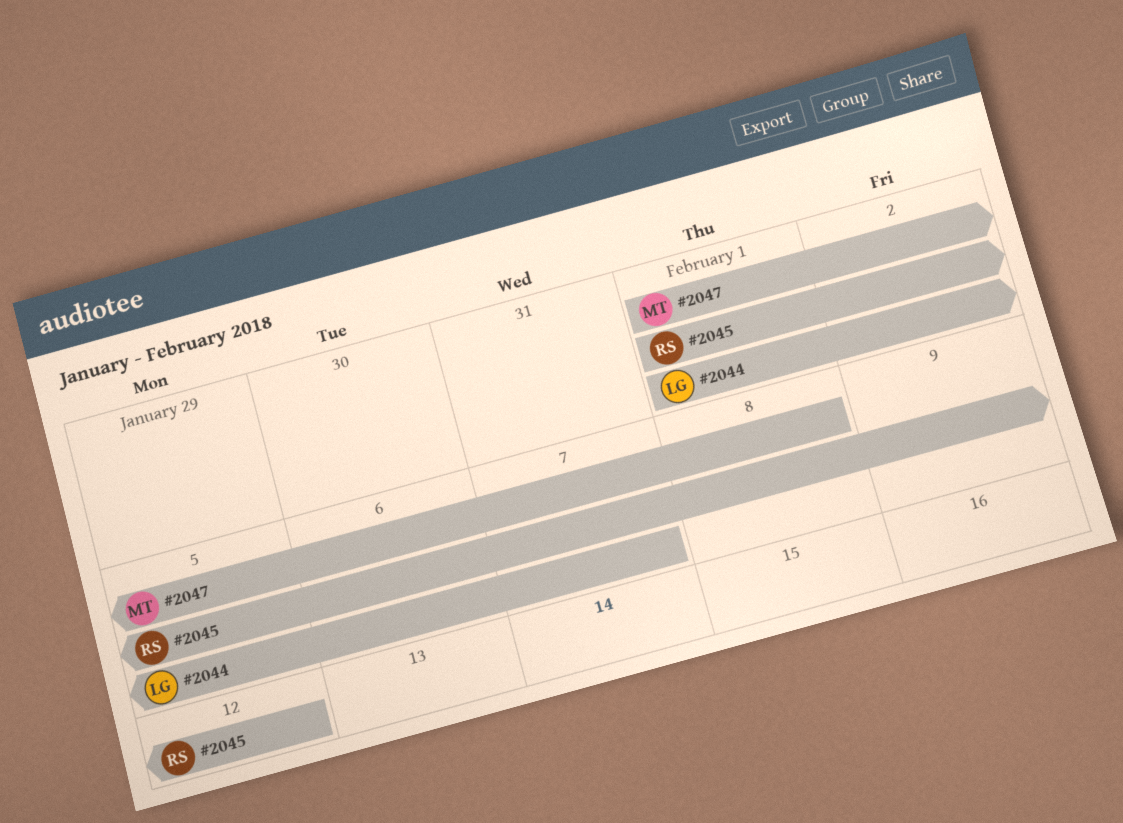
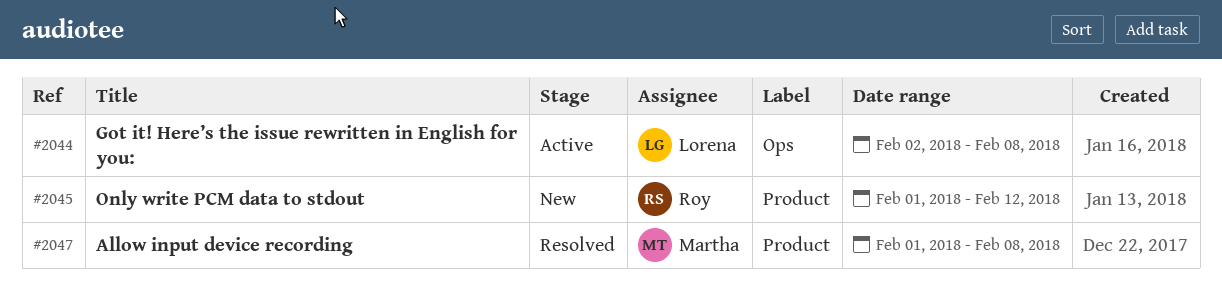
#2044, start: Feb 1 -> Feb 2
#2044, due: Feb 7 -> Feb 8

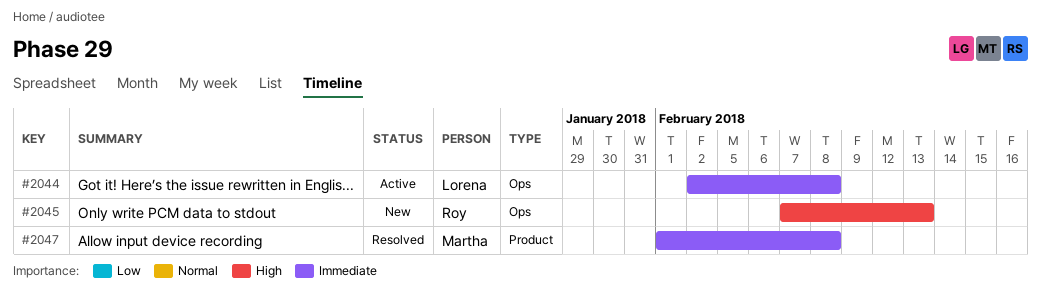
#2045, label: Product -> Ops
#2045, start: Feb 1 -> Feb 7
#2045, due: Feb 12 -> Feb 13

